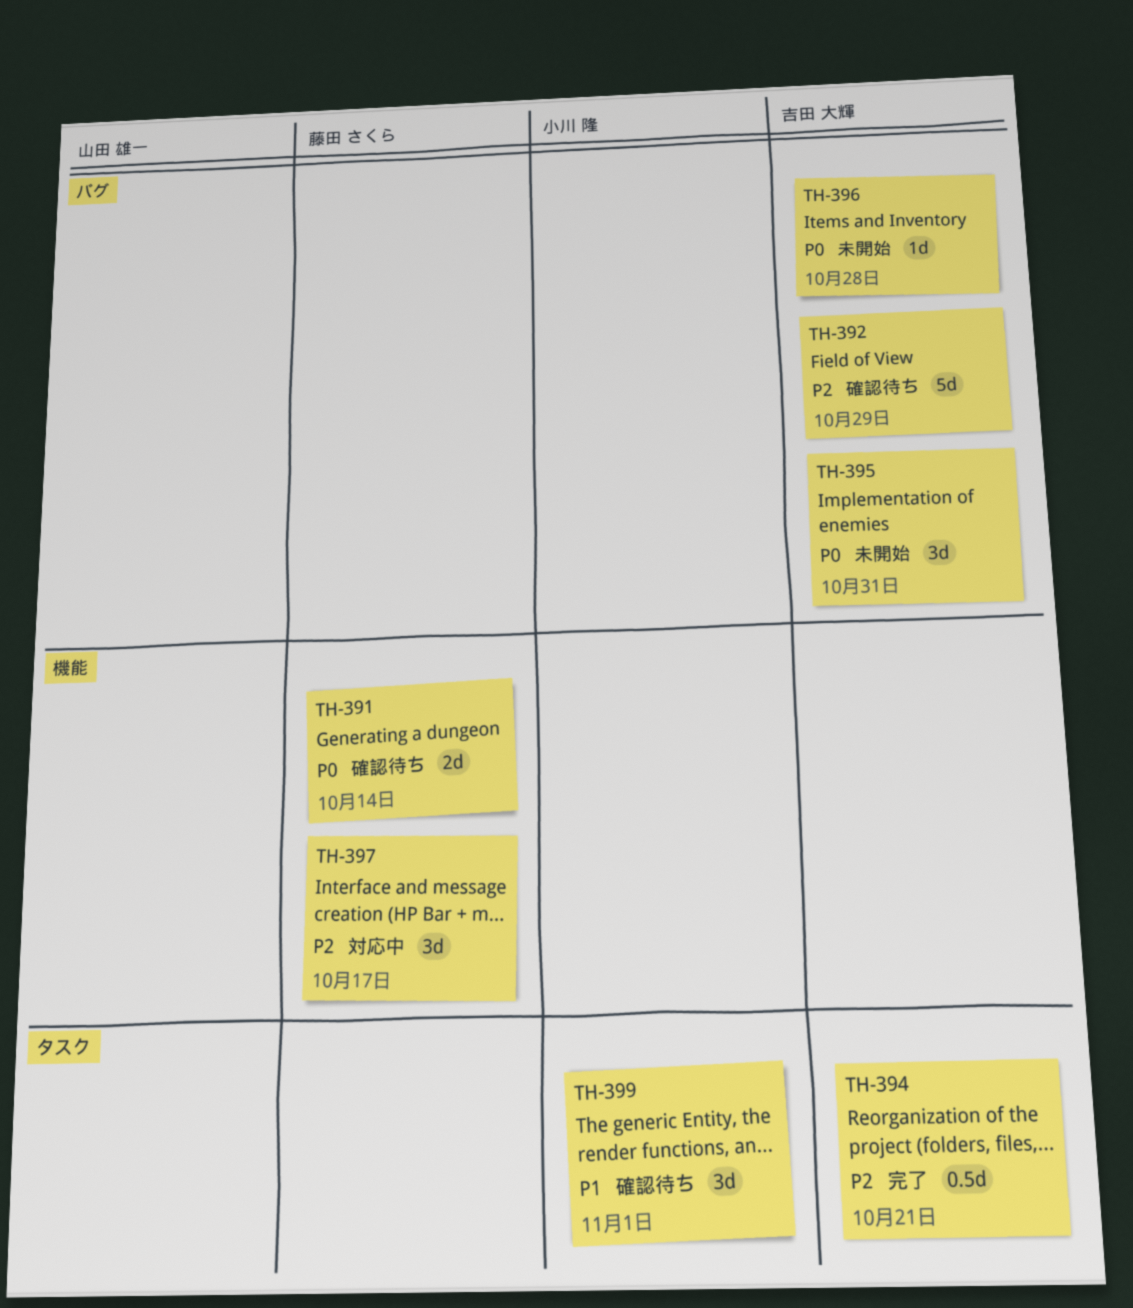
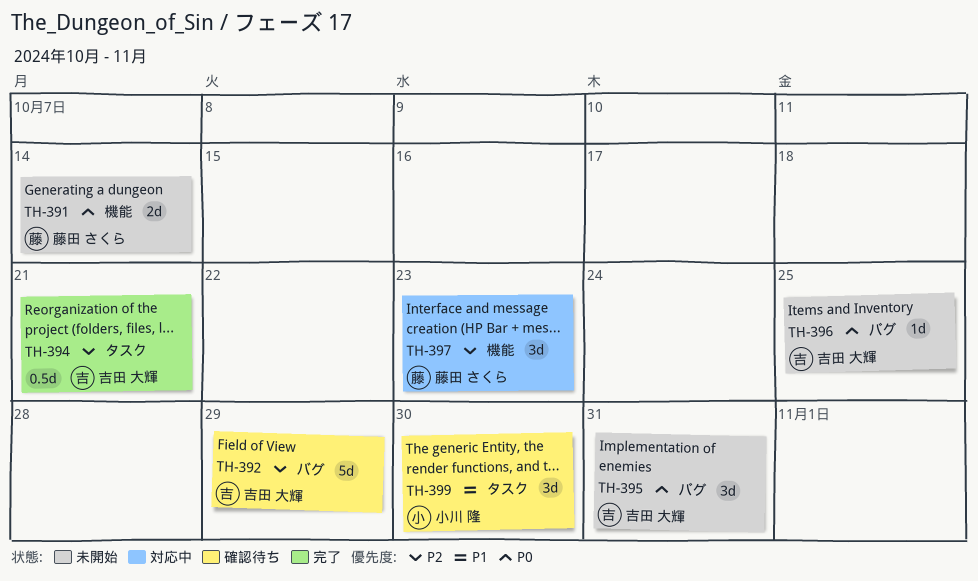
TH-391, status: 確認待ち -> 未開始
TH-396, due: Oct 28 -> Oct 25
TH-397, due: Oct 17 -> Oct 23
TH-399, due: Nov 1 -> Oct 30

